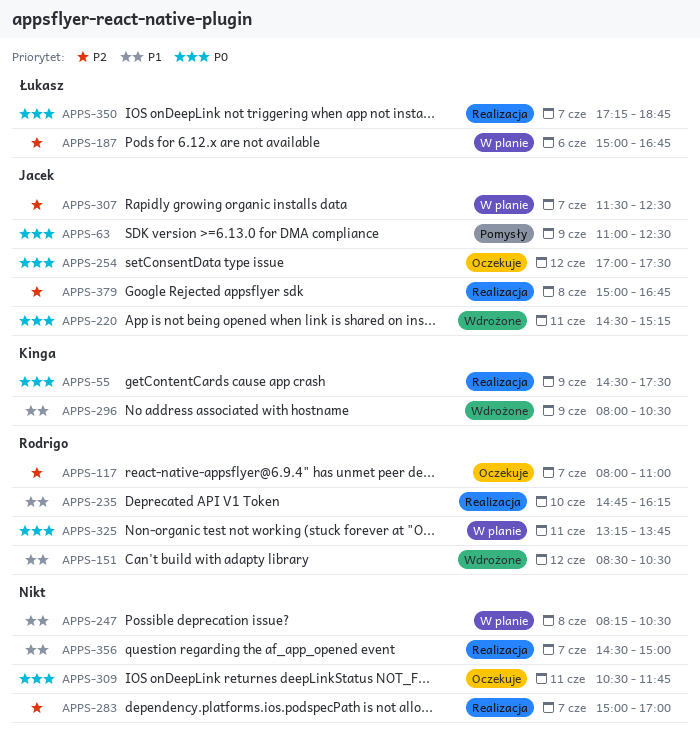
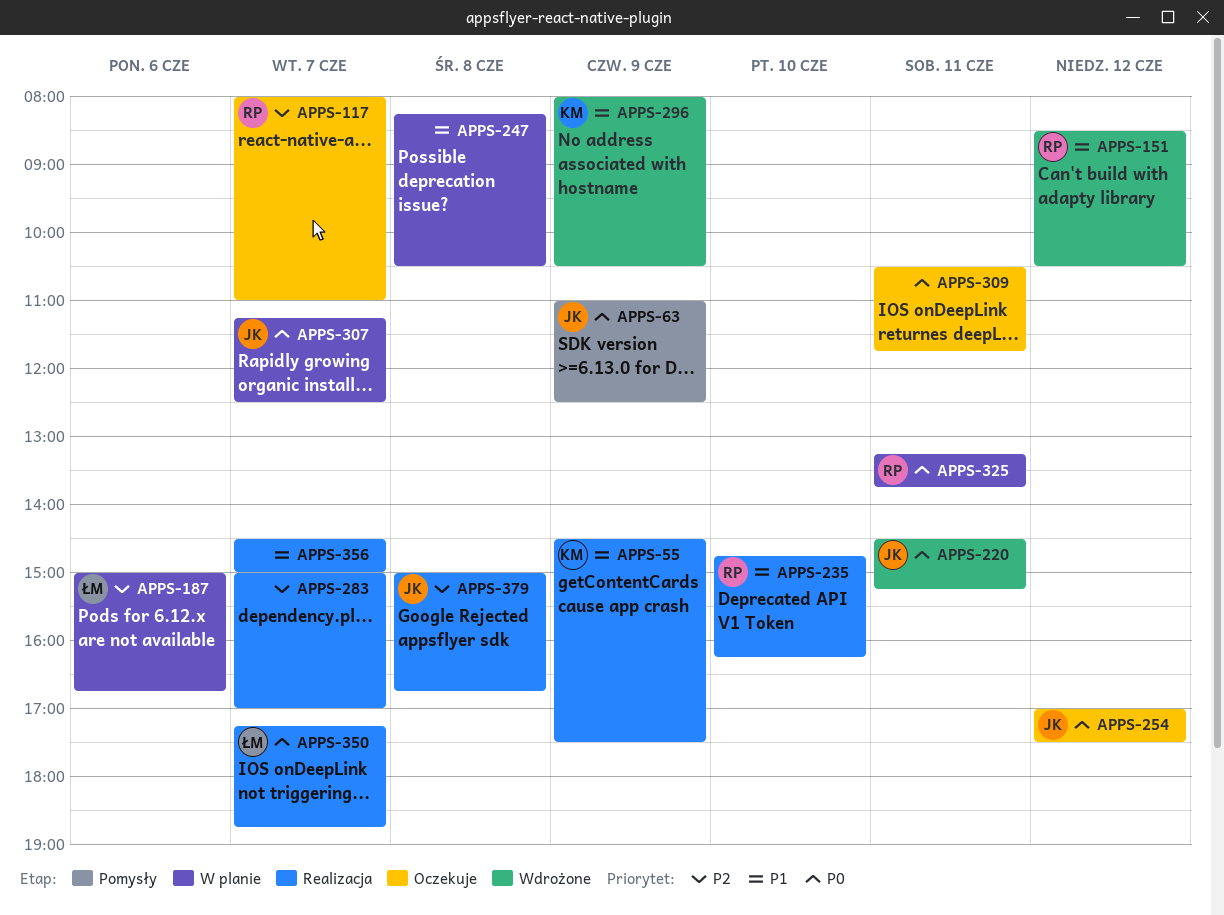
APPS-55, priority: P0 -> P1
APPS-307, priority: P2 -> P0
APPS-307, begins: 11:30 -> 11:15

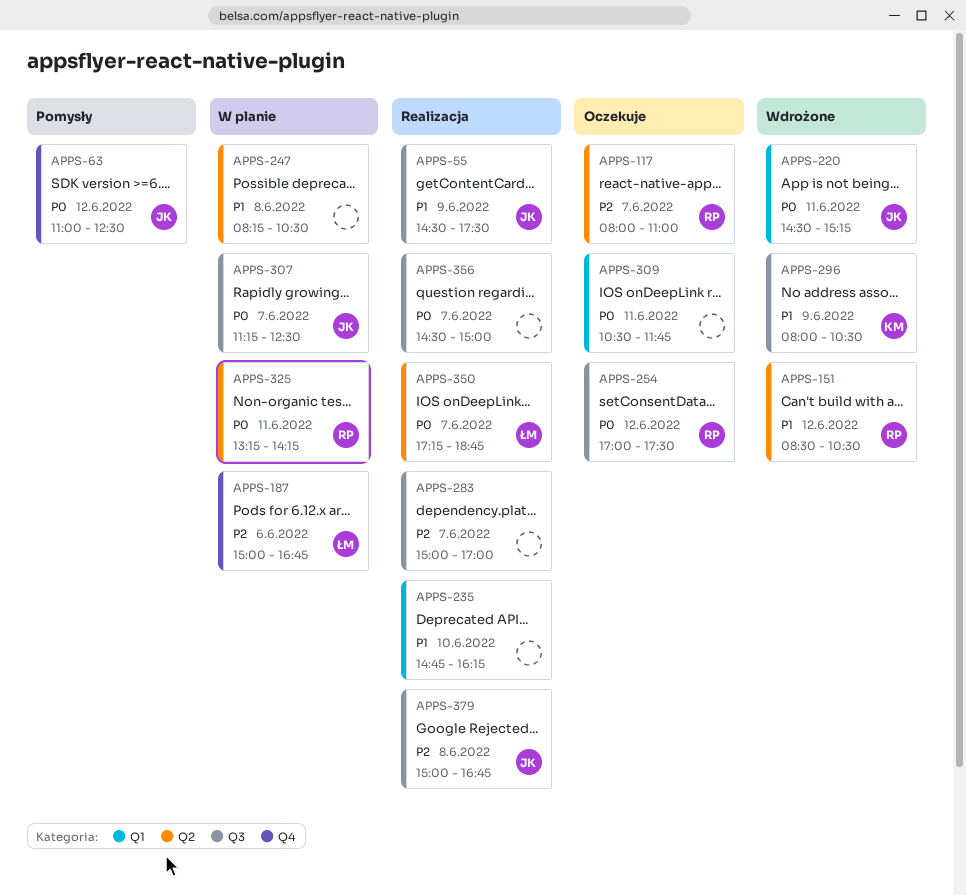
APPS-55, owner: KM -> JK
APPS-63, day: Jun 9 -> Jun 12
APPS-235, owner: RP -> none
APPS-254, owner: JK -> RP
APPS-325, ends: 13:45 -> 14:15
APPS-356, priority: P1 -> P0

